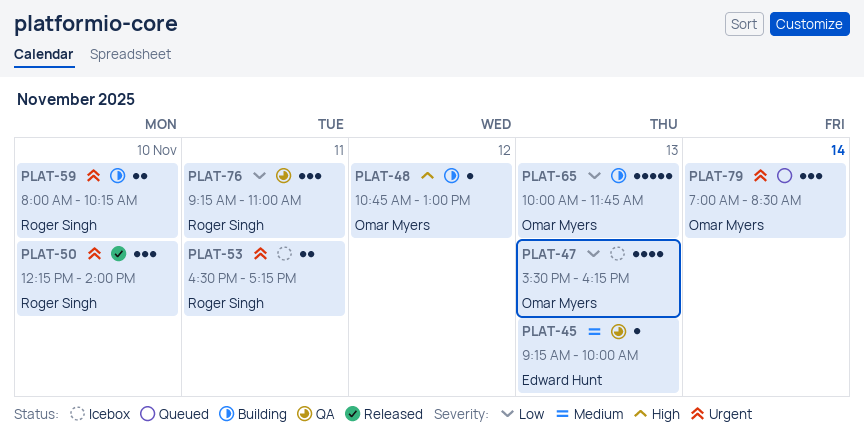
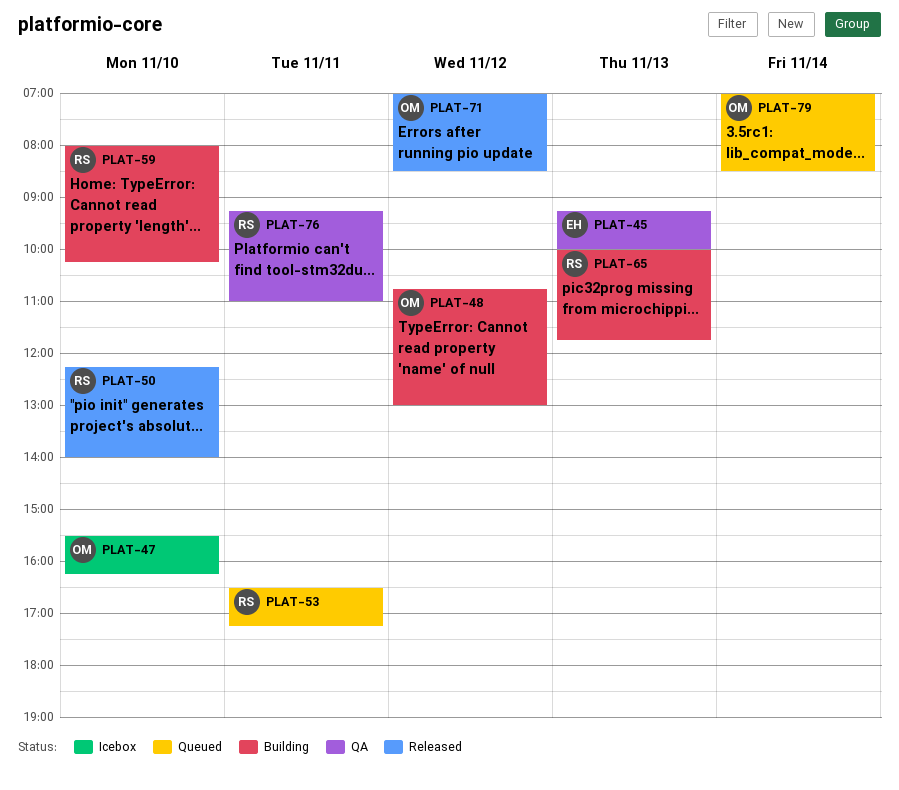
PLAT-47, day: Nov 13 -> Nov 10
PLAT-53, status: Icebox -> Queued
PLAT-65, owner: Omar Myers -> Roger Singh
PLAT-71: none -> present

